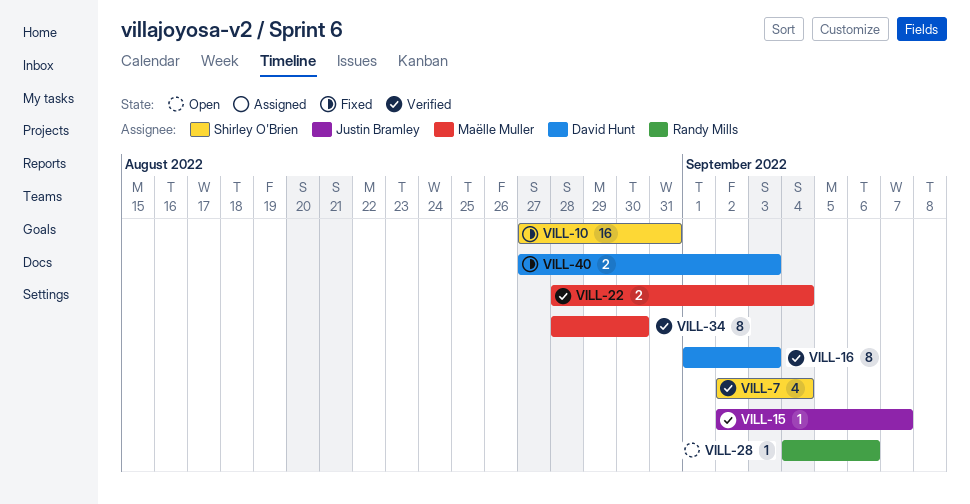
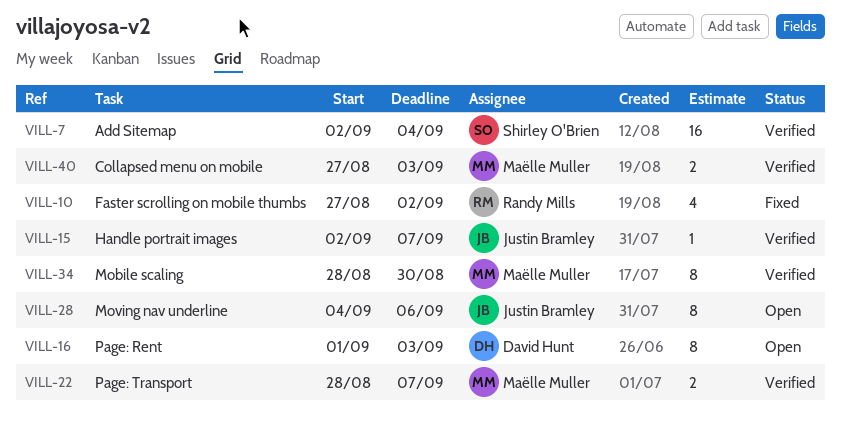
VILL-7, estimate: 4 -> 16
VILL-10, owner: Shirley O'Brien -> Randy Mills
VILL-10, estimate: 16 -> 4
VILL-10, due: Aug 31 -> Sep 2
VILL-16, status: Verified -> Open
VILL-22, due: Sep 4 -> Sep 7
VILL-28, owner: Randy Mills -> Justin Bramley
VILL-28, estimate: 1 -> 8
VILL-40, status: Fixed -> Verified
VILL-40, owner: David Hunt -> Maëlle Muller

